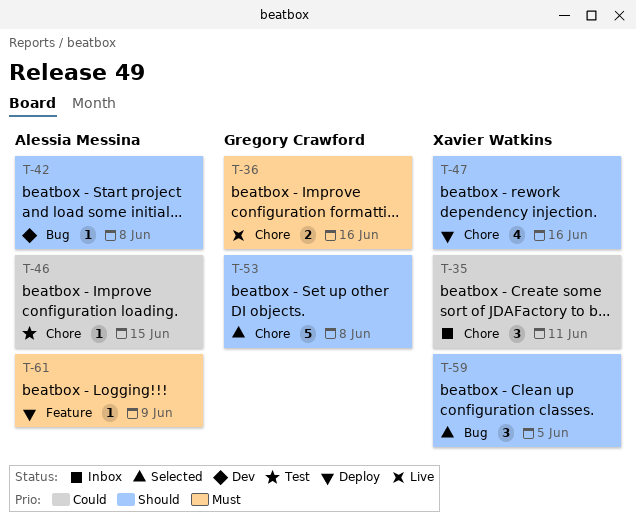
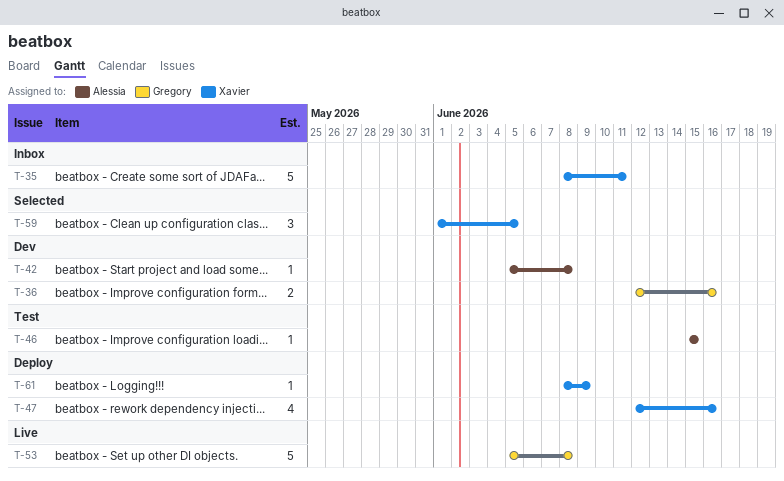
T-35, estimate: 3 -> 5
T-36, status: Live -> Dev
T-53, status: Selected -> Live
T-61, owner: Alessia Messina -> Xavier Watkins

